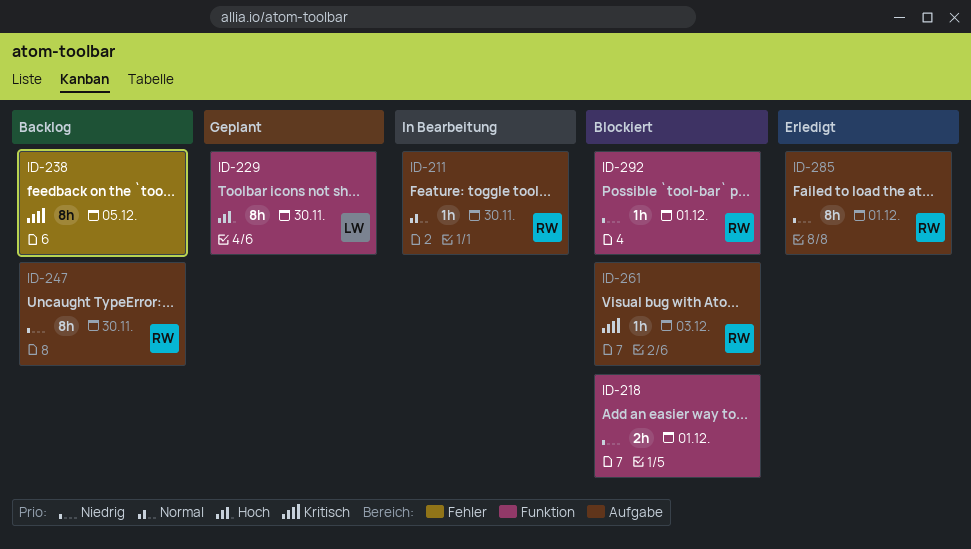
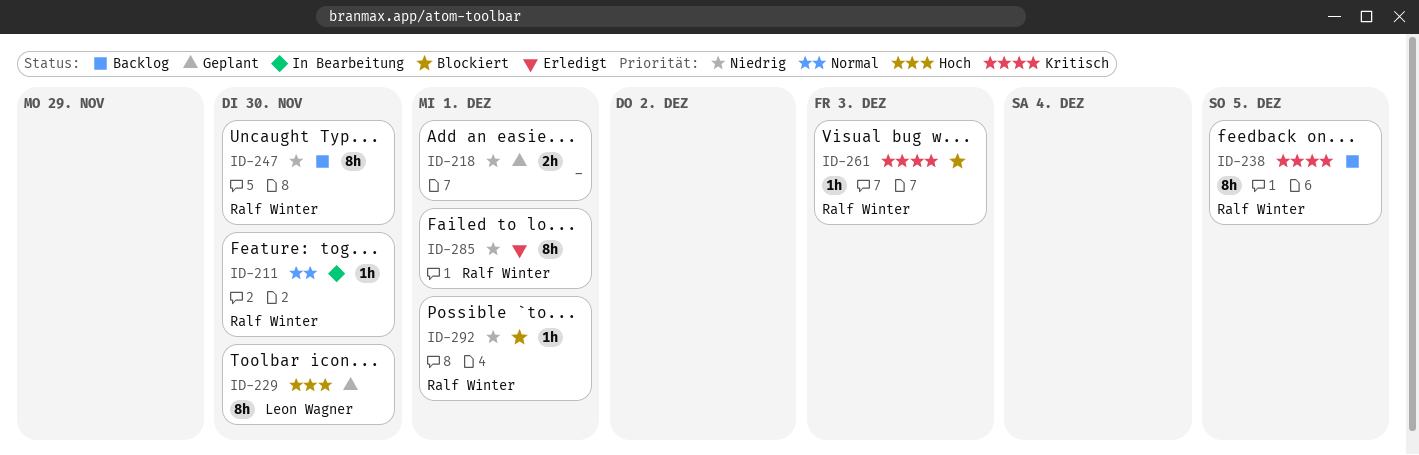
ID-218, status: Blockiert -> Geplant
ID-238, owner: none -> Ralf Winter

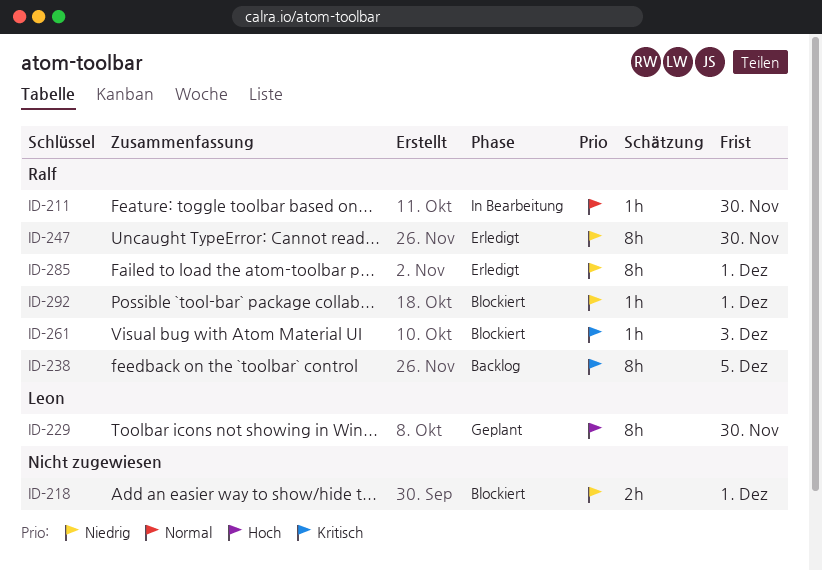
ID-218, status: Geplant -> Blockiert
ID-247, status: Backlog -> Erledigt

